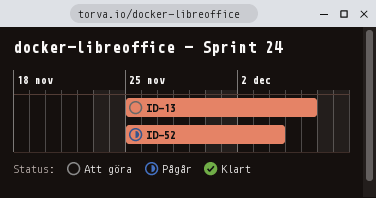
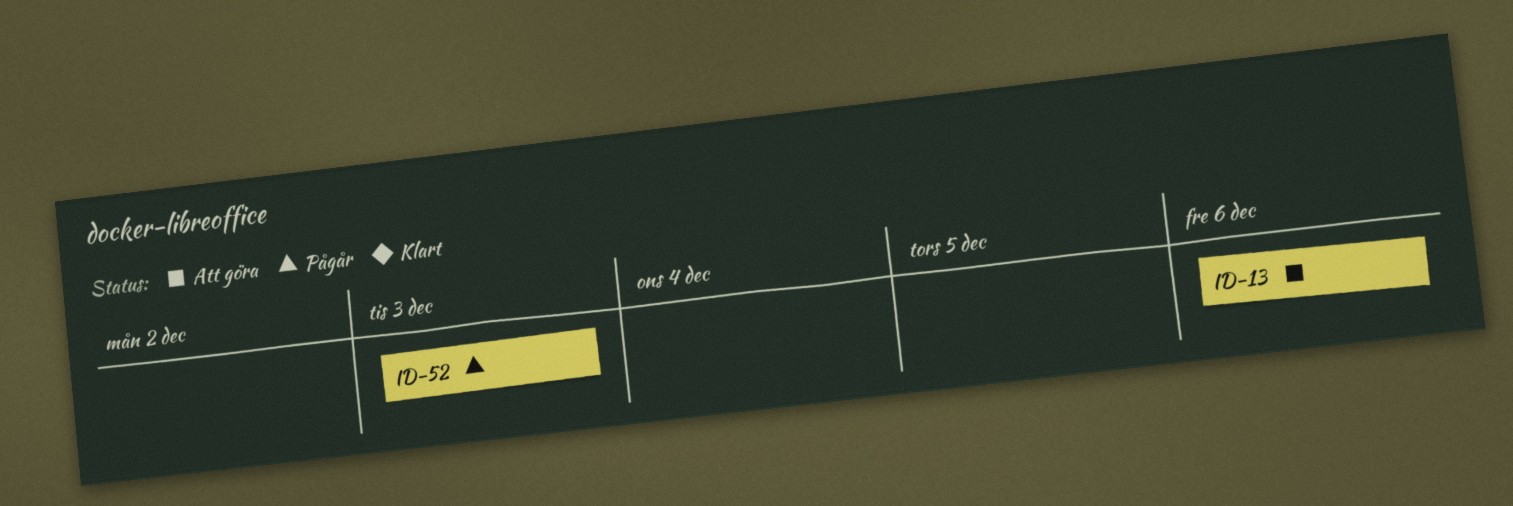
ID-52, due: Dec 4 -> Dec 3

